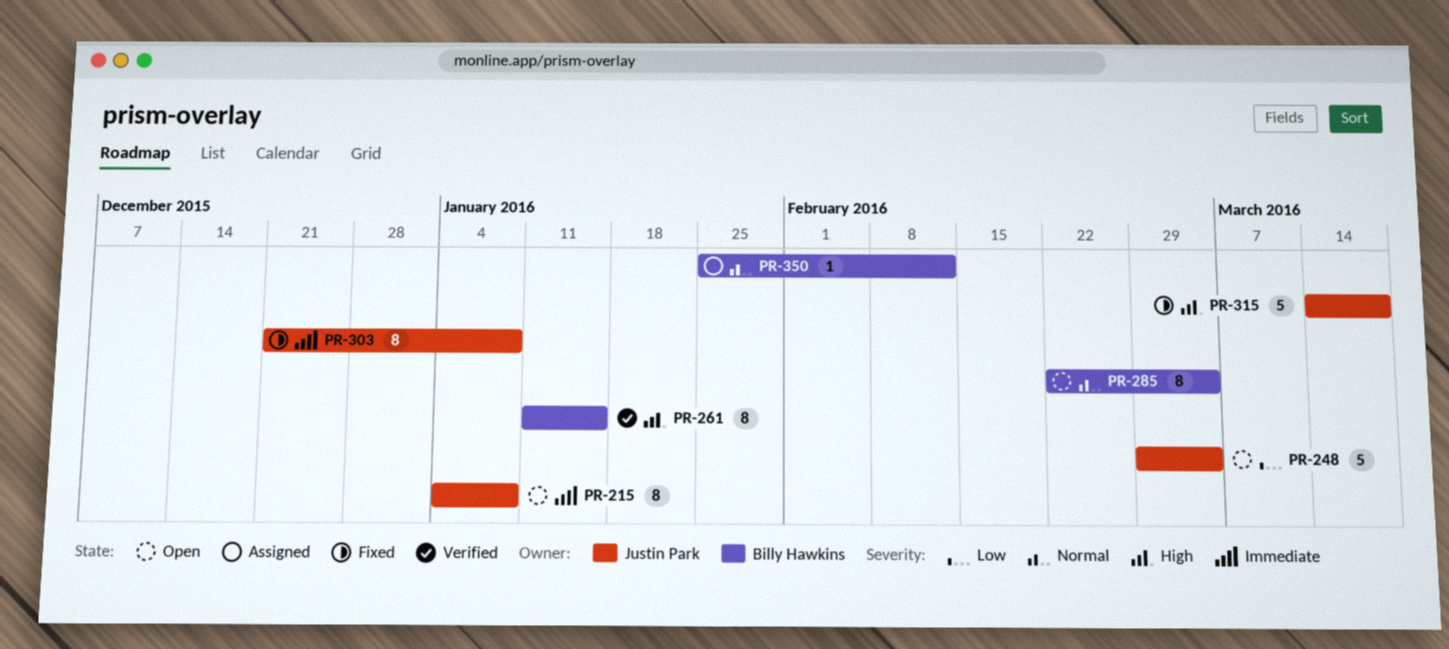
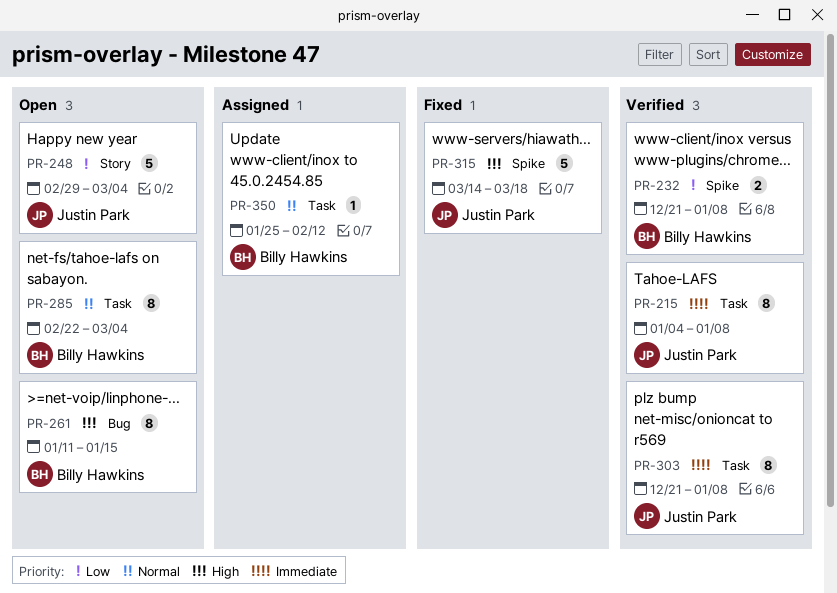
PR-215, status: Open -> Verified
PR-232: none -> present
PR-261, status: Verified -> Open
PR-303, status: Fixed -> Verified

